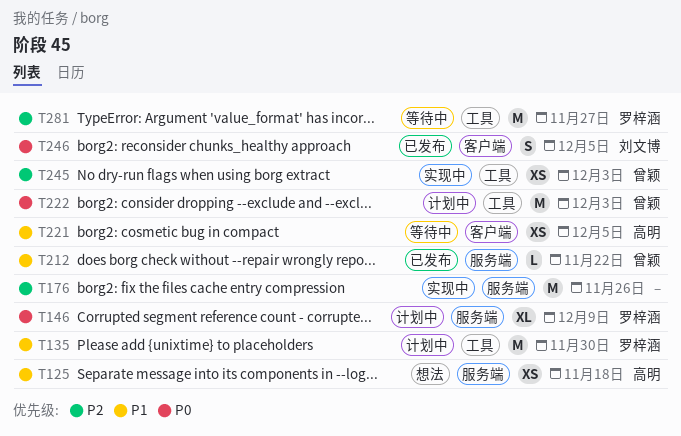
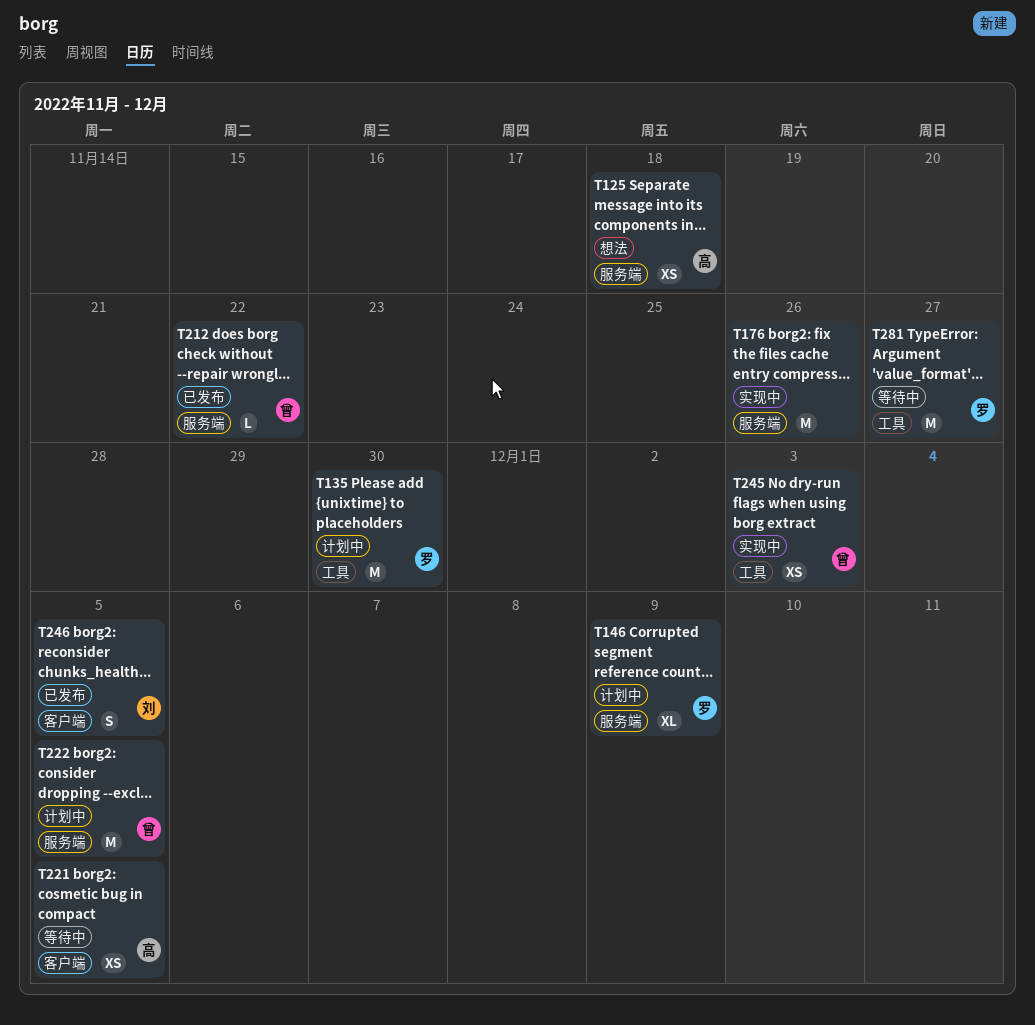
T222, label: 工具 -> 服务端
T222, due: Dec 3 -> Dec 5

